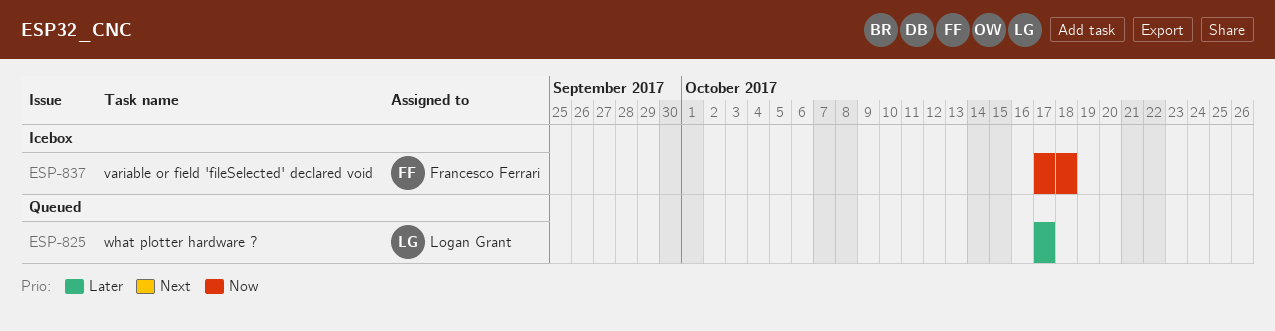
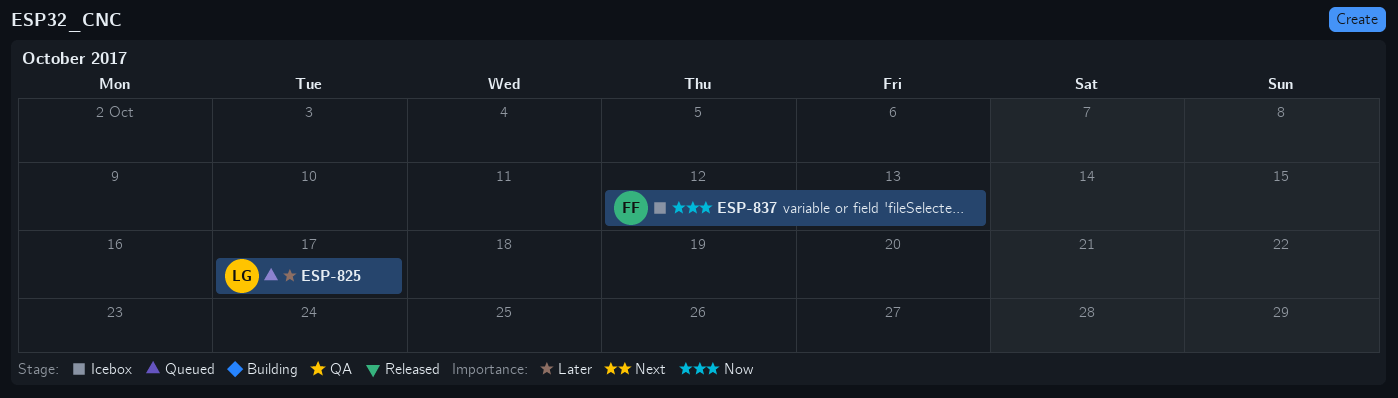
ESP-837, start: Oct 17 -> Oct 12
ESP-837, due: Oct 18 -> Oct 13

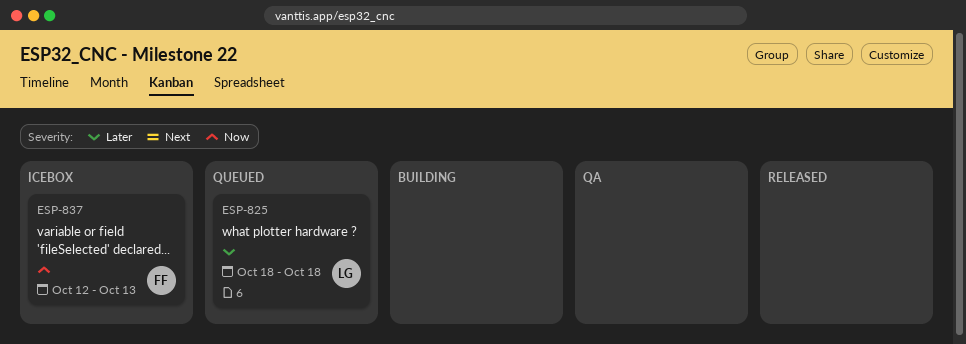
ESP-825, start: Oct 17 -> Oct 18
ESP-825, due: Oct 17 -> Oct 18

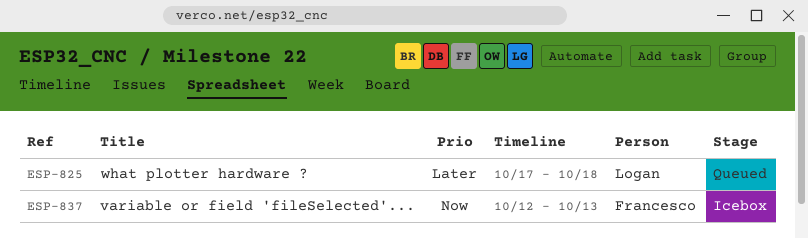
ESP-825, start: Oct 18 -> Oct 17

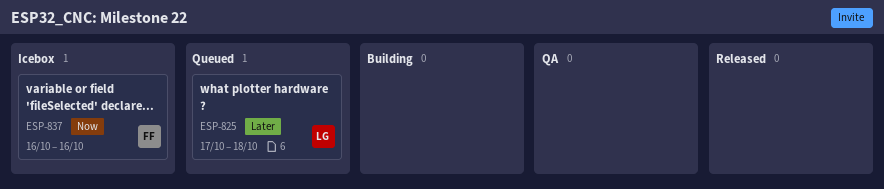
ESP-837, start: Oct 12 -> Oct 16
ESP-837, due: Oct 13 -> Oct 16

